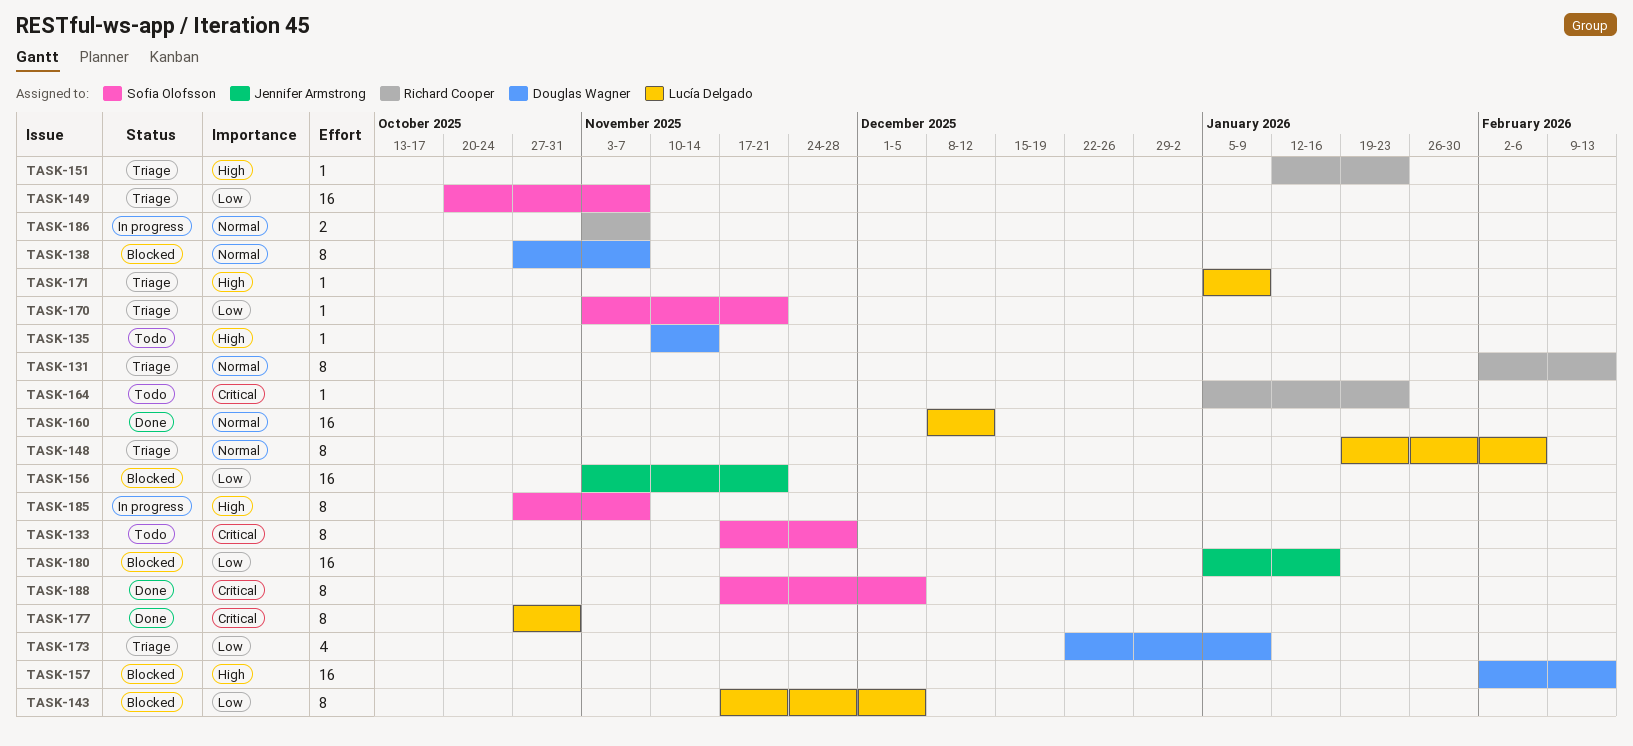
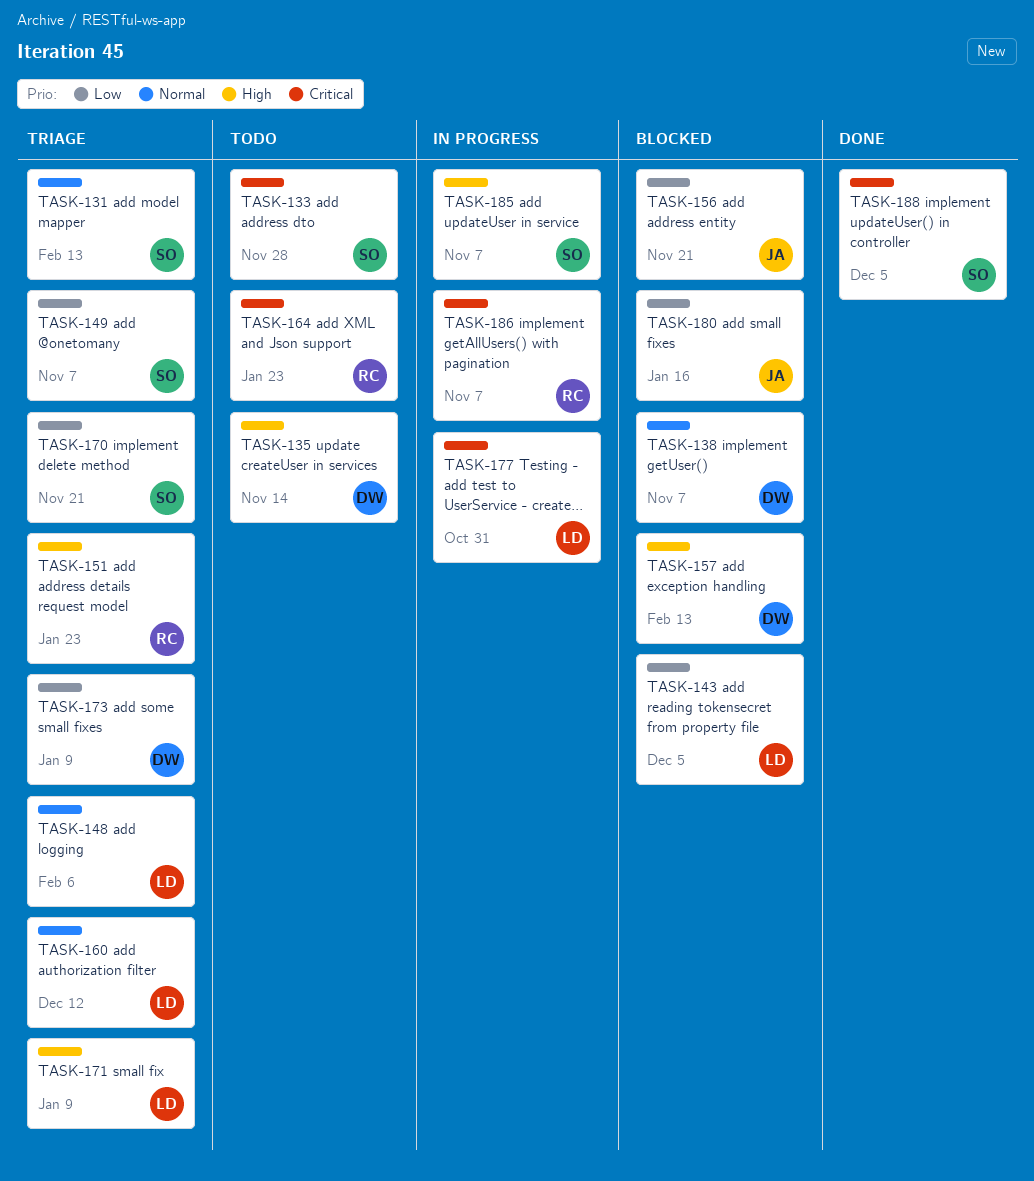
TASK-131, owner: Richard Cooper -> Sofia Olofsson
TASK-160, status: Done -> Triage
TASK-177, status: Done -> In progress
TASK-186, priority: Normal -> Critical

